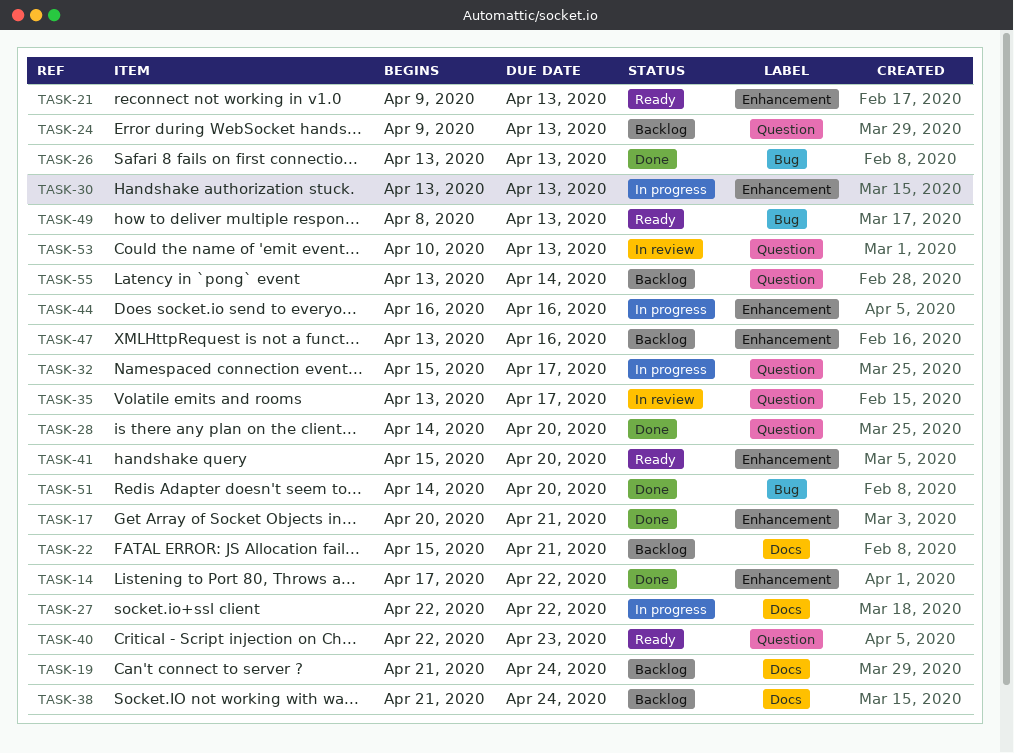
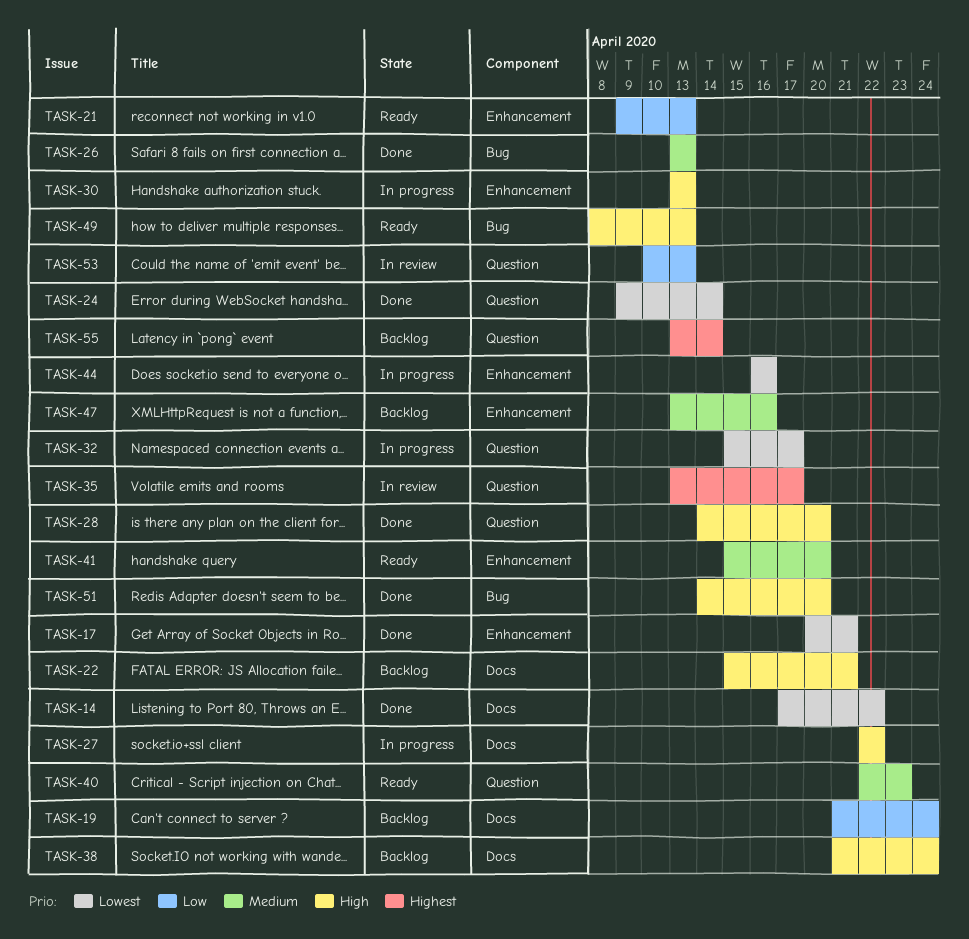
TASK-14, label: Enhancement -> Docs
TASK-24, status: Backlog -> Done
TASK-24, due: Apr 13 -> Apr 14

